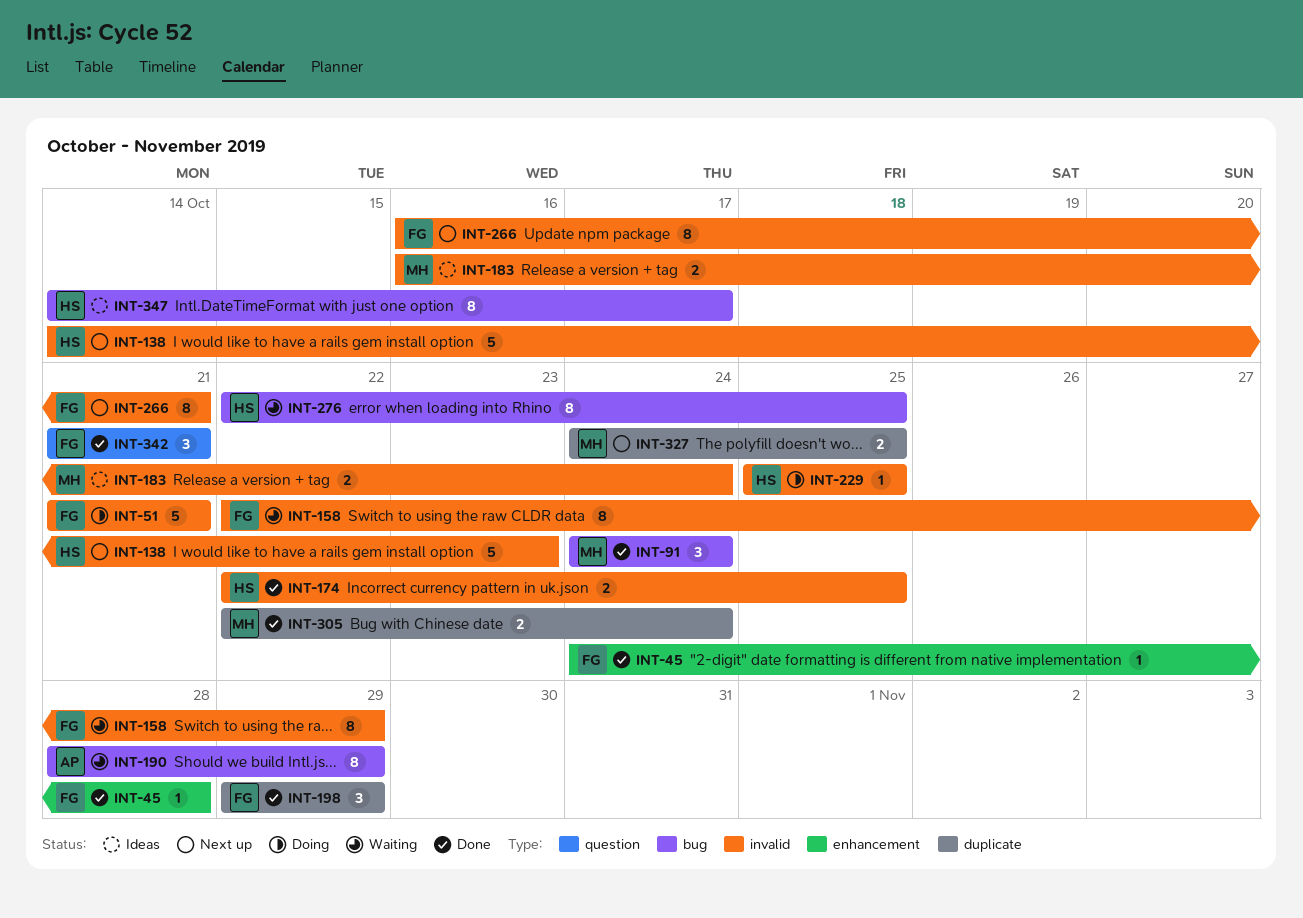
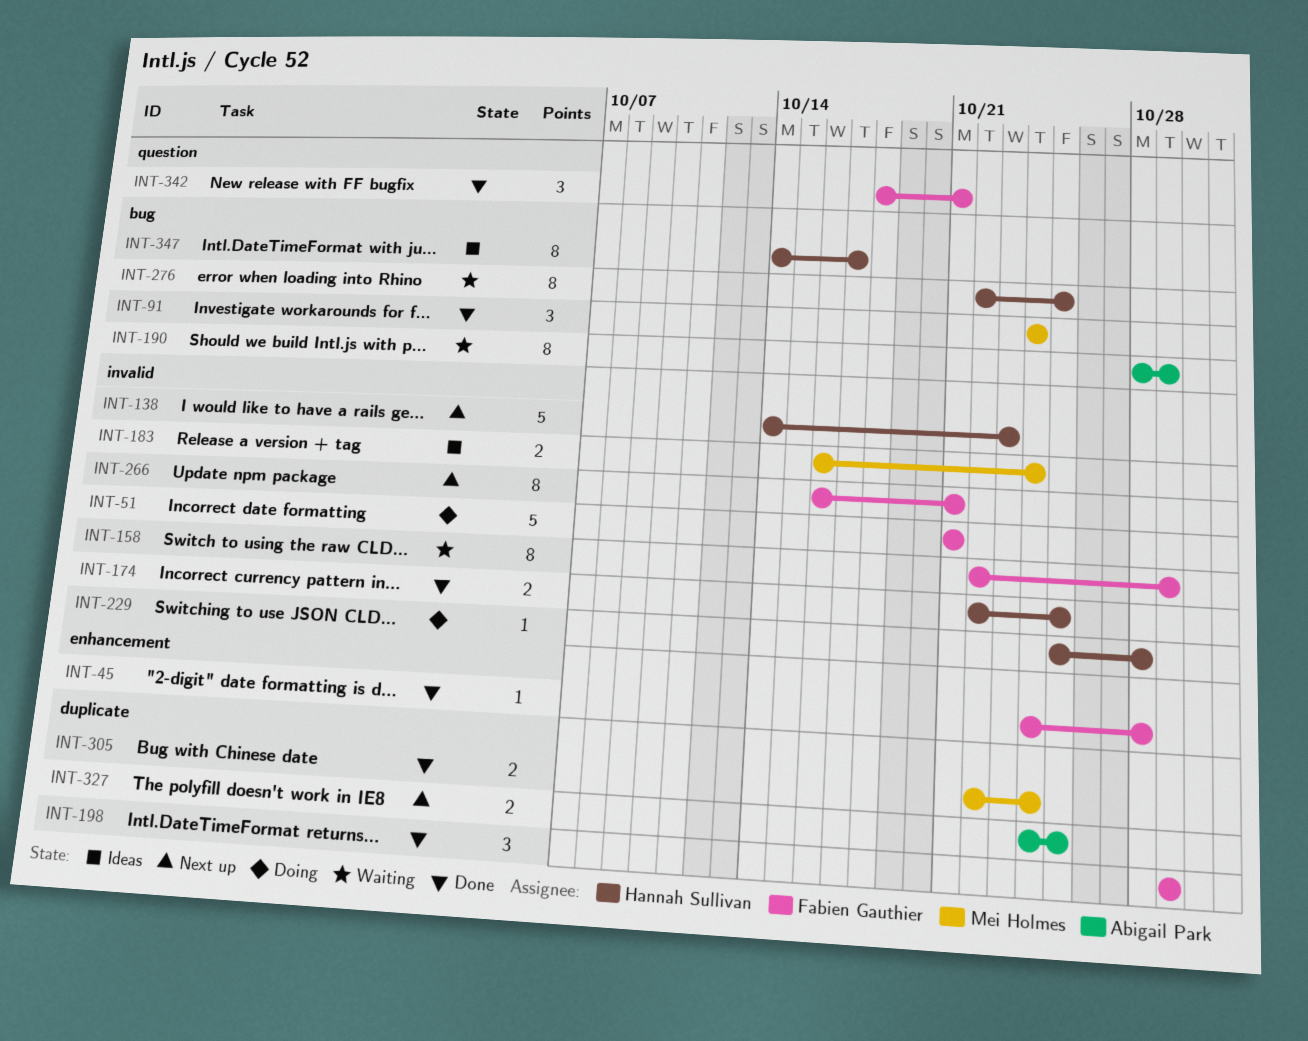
INT-229, due: Oct 25 -> Oct 28
INT-327, owner: Mei Holmes -> Abigail Park
INT-342, start: Oct 21 -> Oct 18

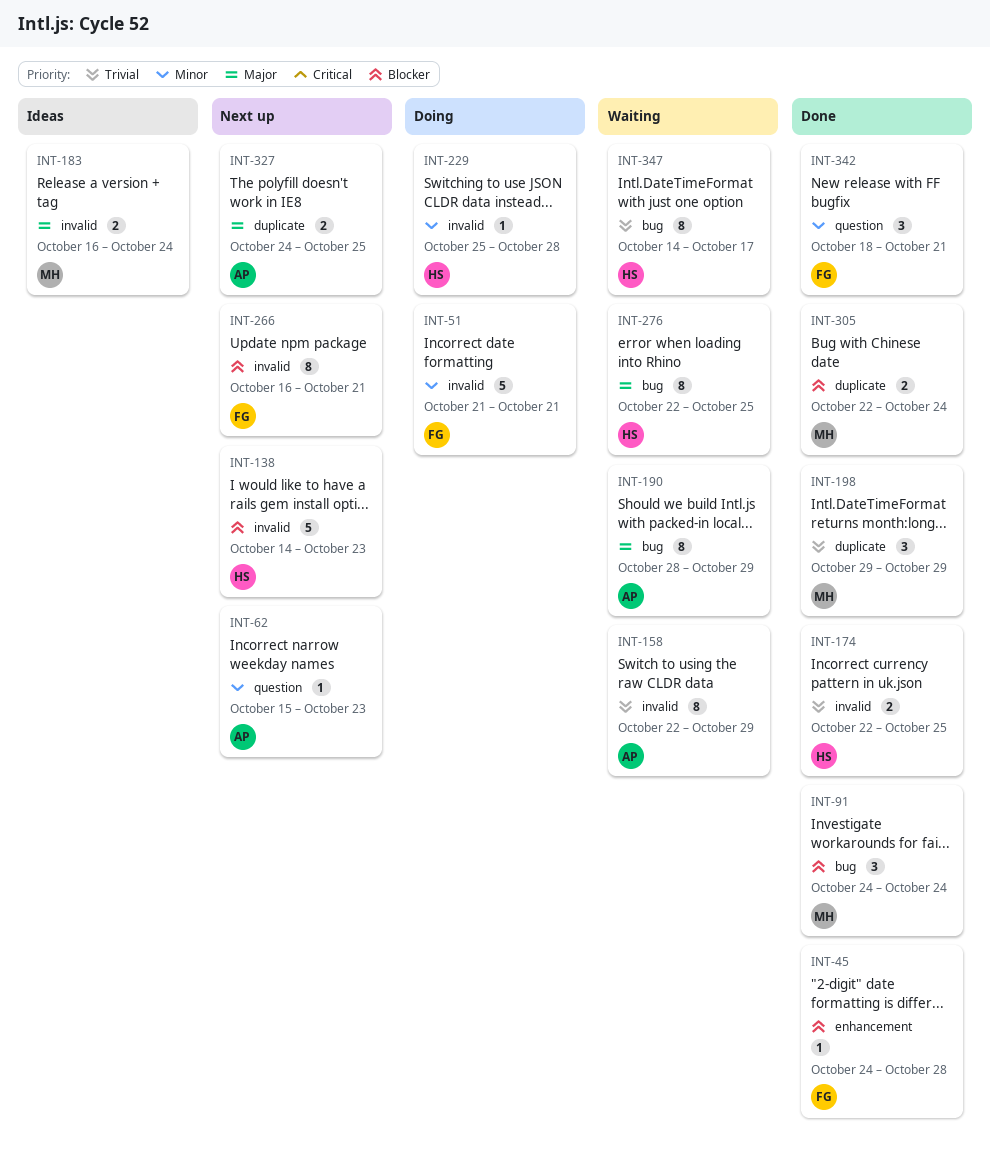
INT-62: none -> present
INT-158, owner: Fabien Gauthier -> Abigail Park
INT-198, owner: Fabien Gauthier -> Mei Holmes
INT-347, status: Ideas -> Waiting

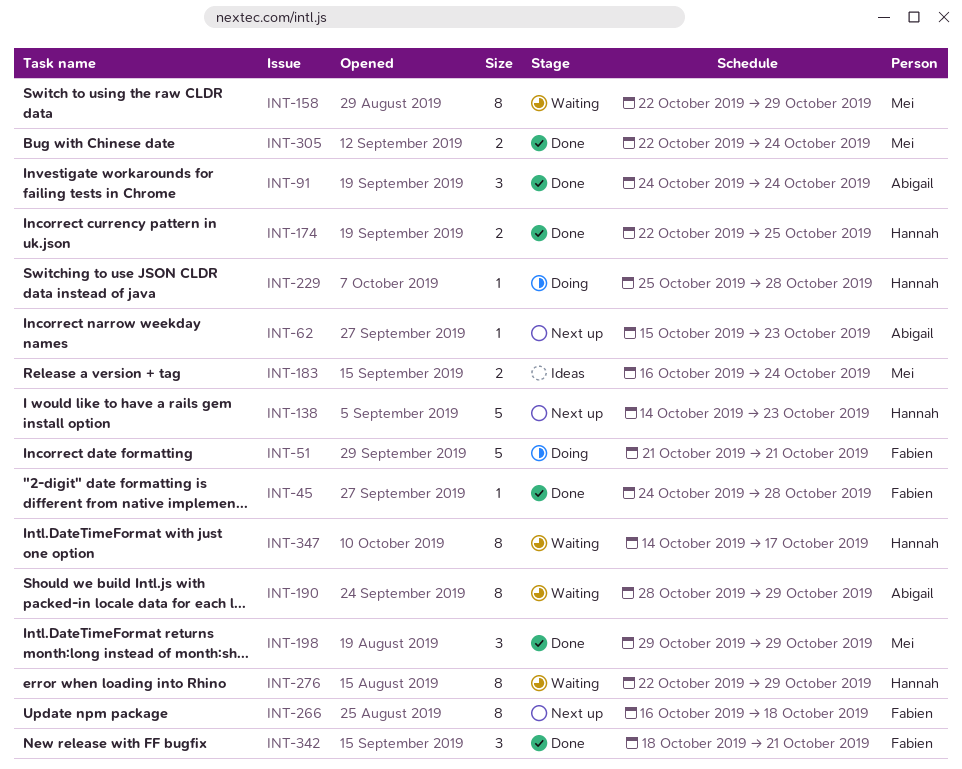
INT-91, owner: Mei -> Abigail
INT-158, owner: Abigail -> Mei
INT-266, due: Oct 21 -> Oct 18
INT-276, due: Oct 25 -> Oct 29
INT-327: present -> none

